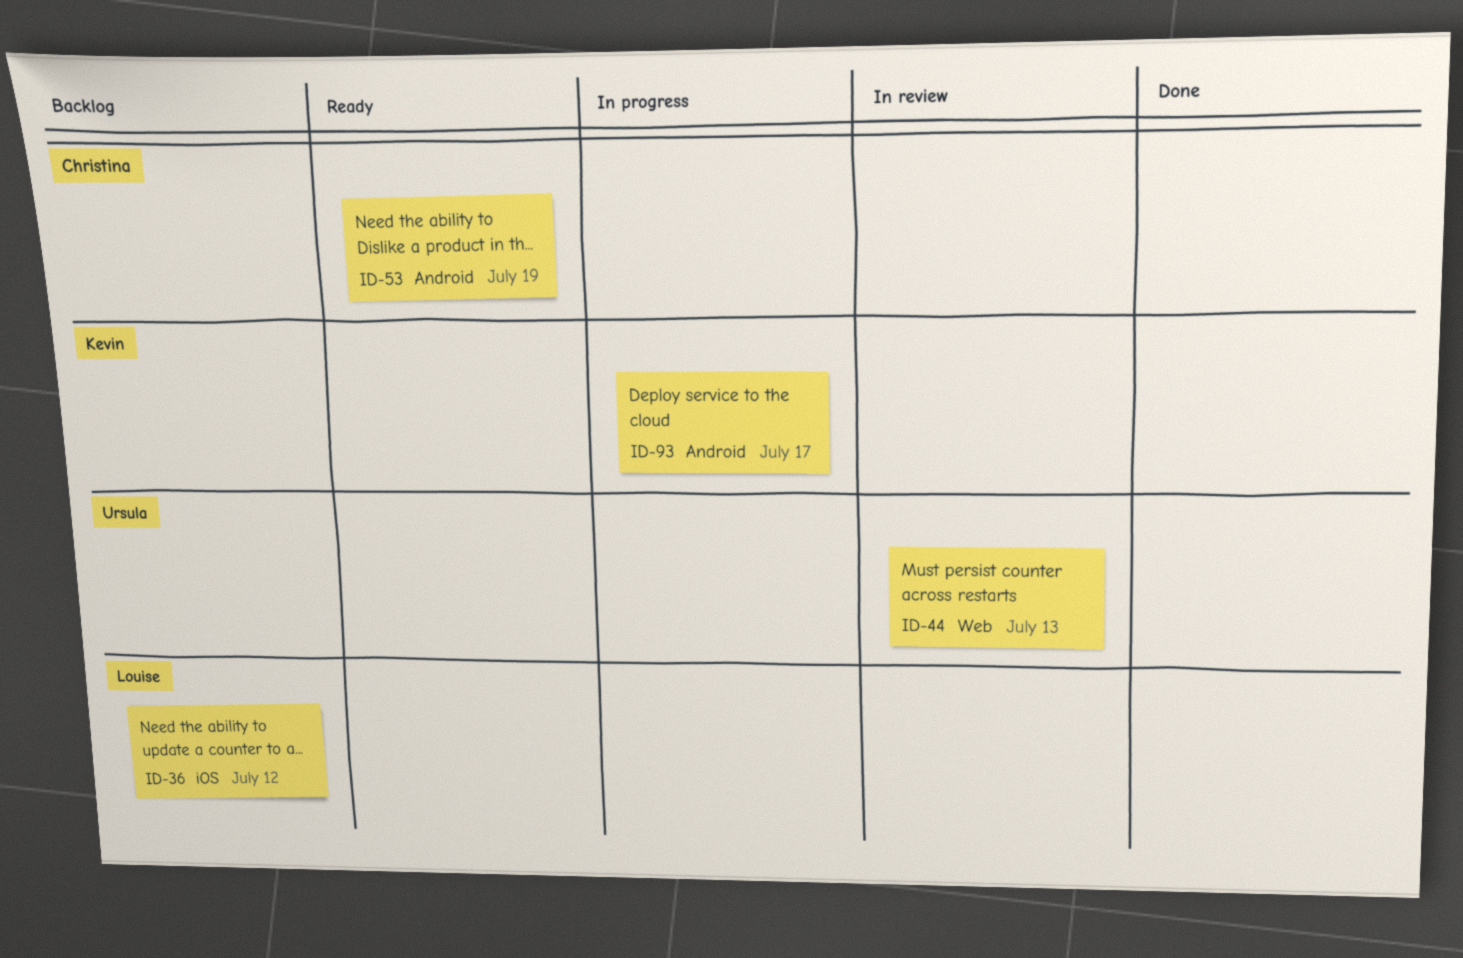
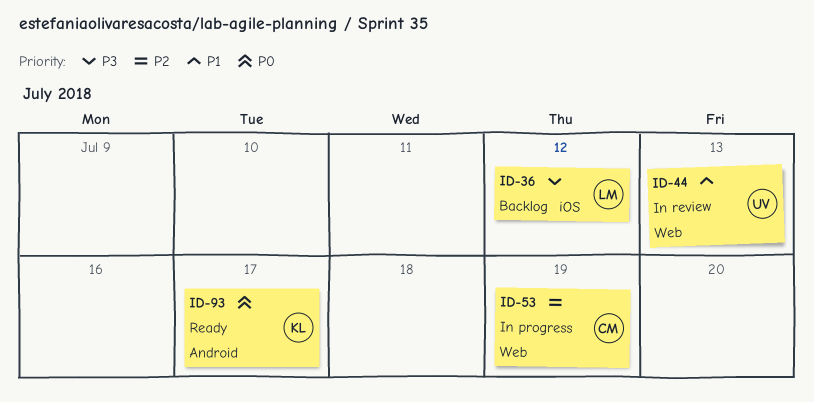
ID-53, status: Ready -> In progress
ID-53, label: Android -> Web
ID-93, status: In progress -> Ready

